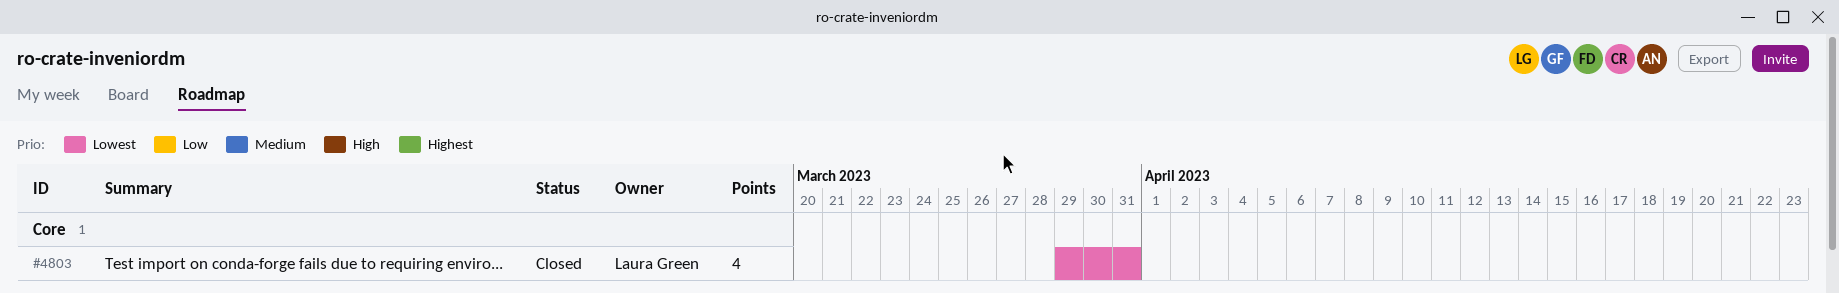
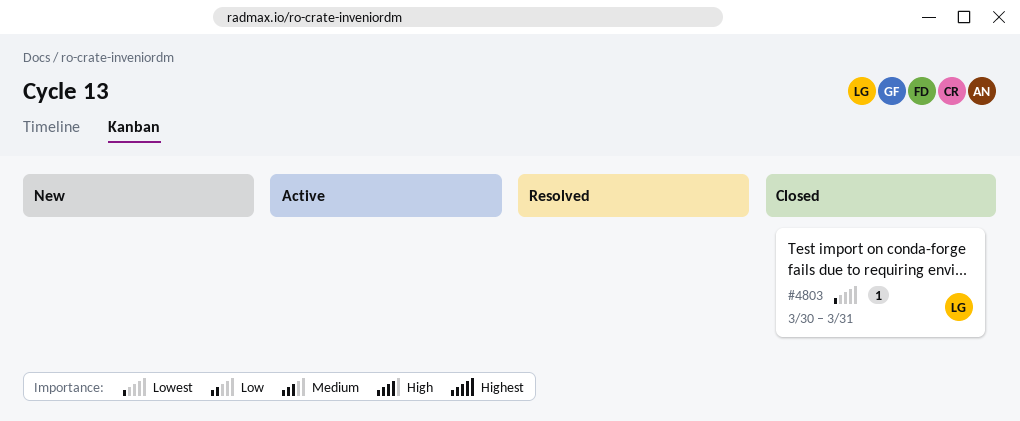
#4803, estimate: 4 -> 1
#4803, start: Mar 29 -> Mar 30

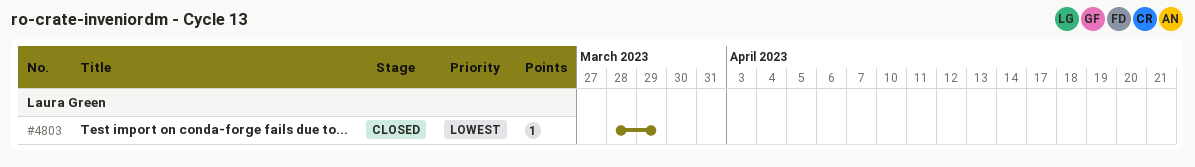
#4803, start: Mar 30 -> Mar 28
#4803, due: Mar 31 -> Mar 29

